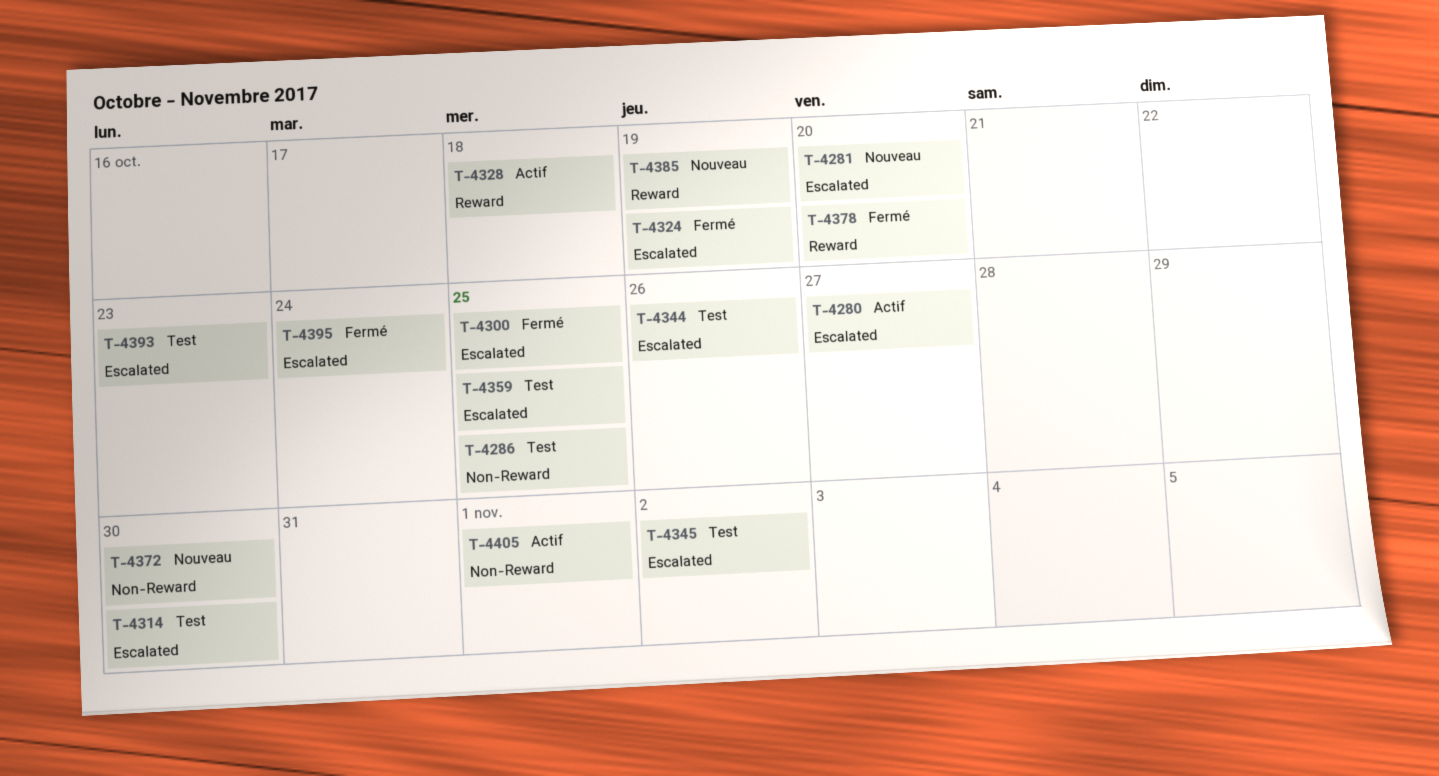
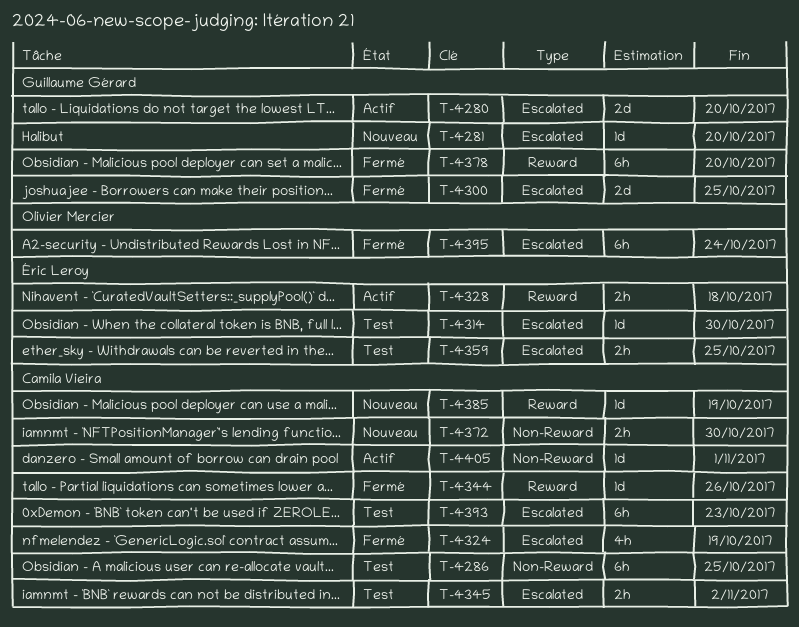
T-4280, due: Oct 27 -> Oct 20
T-4344, status: Test -> Fermé
T-4344, label: Escalated -> Reward

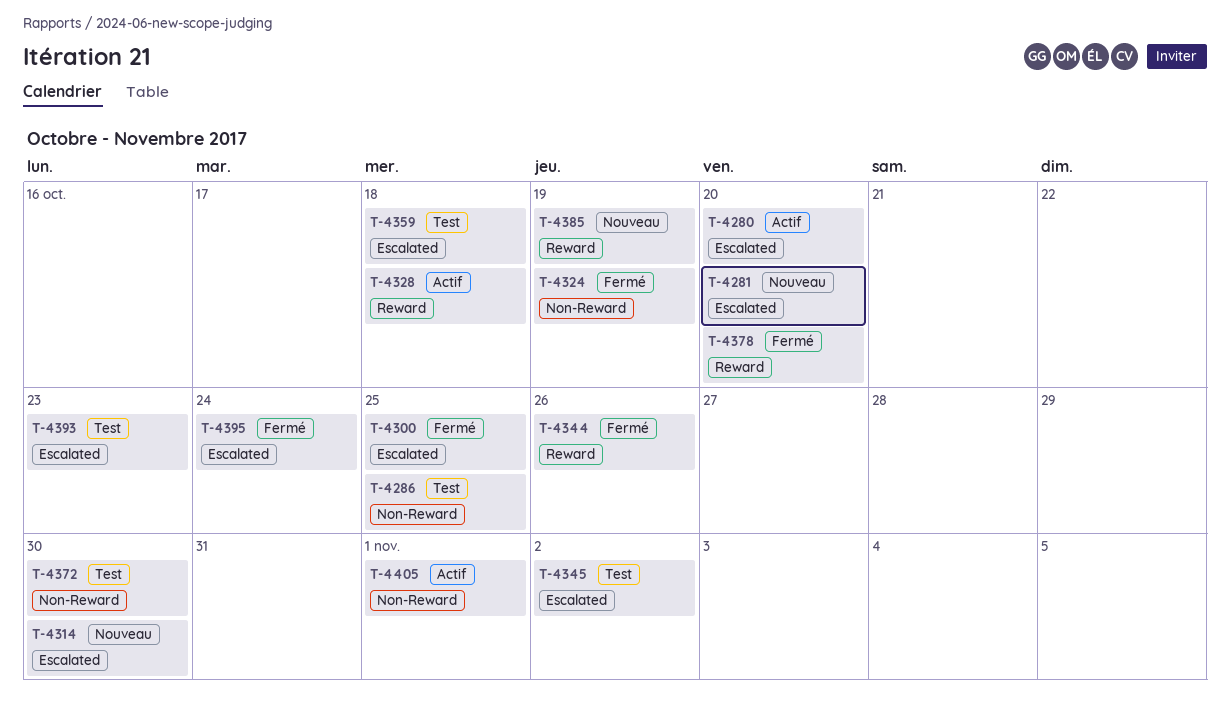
T-4314, status: Test -> Nouveau
T-4324, label: Escalated -> Non-Reward
T-4359, due: Oct 25 -> Oct 18
T-4372, status: Nouveau -> Test

